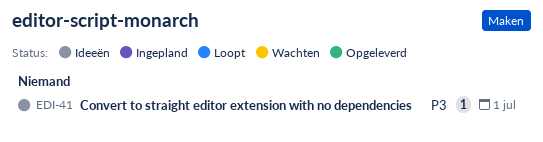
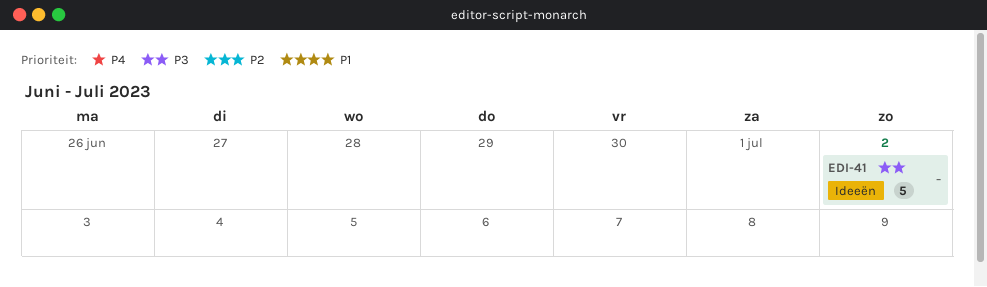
EDI-41, estimate: 1 -> 5
EDI-41, due: Jul 1 -> Jul 2

